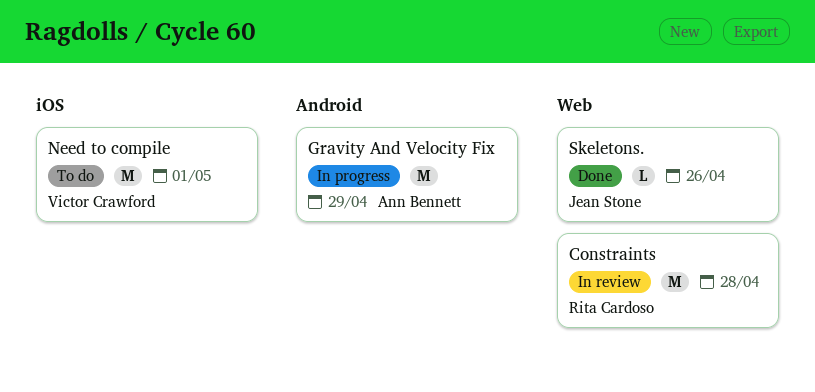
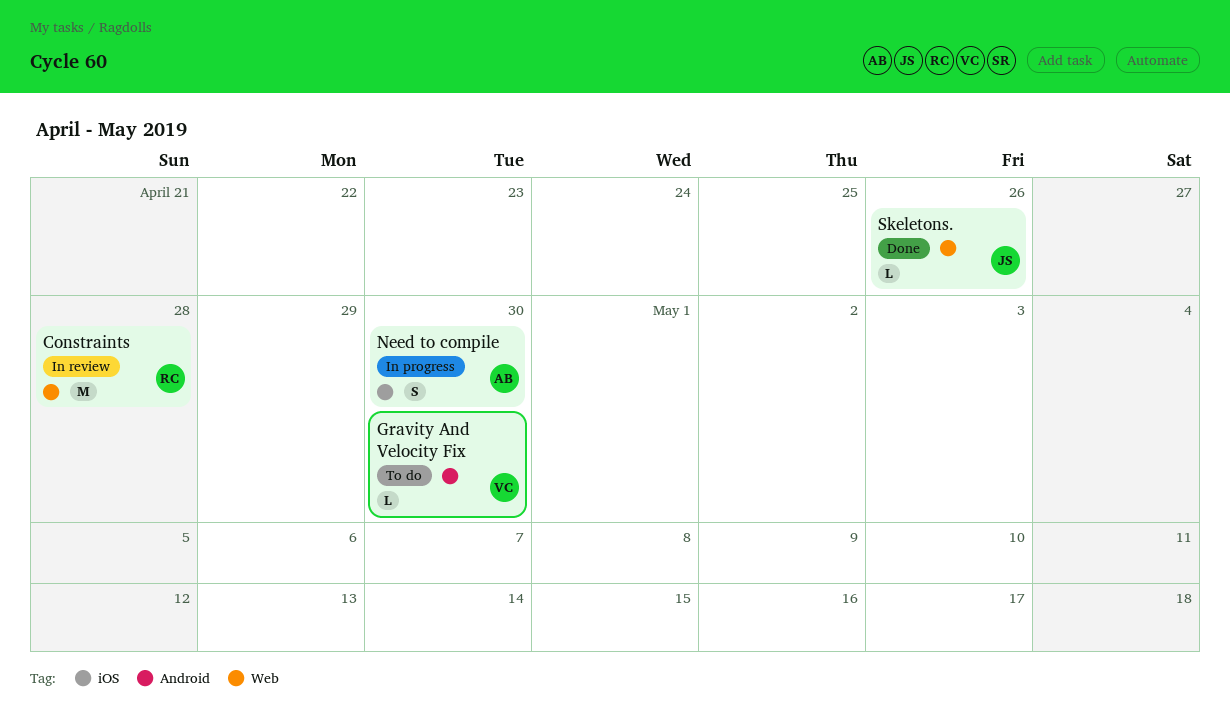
Gravity And Velocity Fix, status: In progress -> To do
Gravity And Velocity Fix, owner: Ann Bennett -> Victor Crawford
Gravity And Velocity Fix, estimate: M -> L
Gravity And Velocity Fix, due: Apr 29 -> Apr 30
Need to compile, status: To do -> In progress
Need to compile, owner: Victor Crawford -> Ann Bennett
Need to compile, estimate: M -> S
Need to compile, due: May 1 -> Apr 30

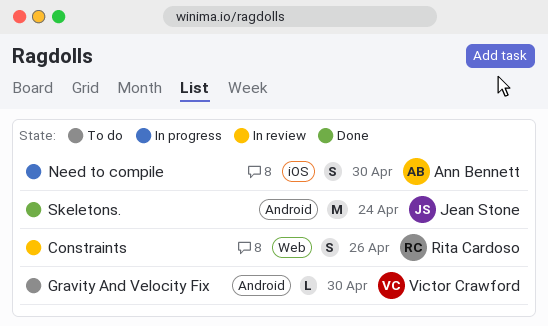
Constraints, estimate: M -> S
Constraints, due: Apr 28 -> Apr 26
Skeletons., label: Web -> Android
Skeletons., estimate: L -> M
Skeletons., due: Apr 26 -> Apr 24

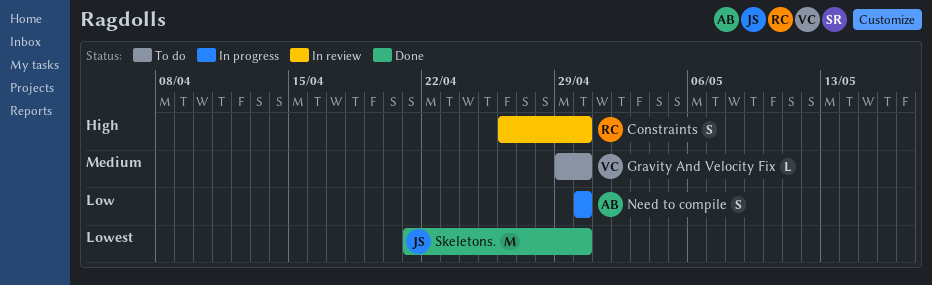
Constraints, due: Apr 26 -> Apr 30
Skeletons., due: Apr 24 -> Apr 30

